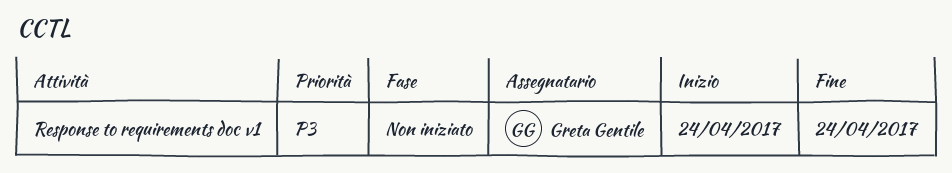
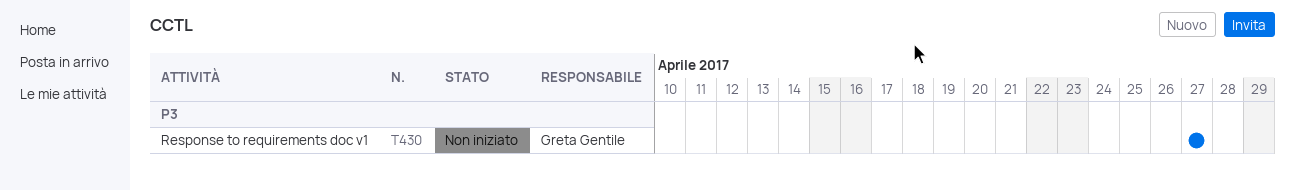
Response to requirements doc v1, start: Apr 24 -> Apr 27
Response to requirements doc v1, due: Apr 24 -> Apr 27

